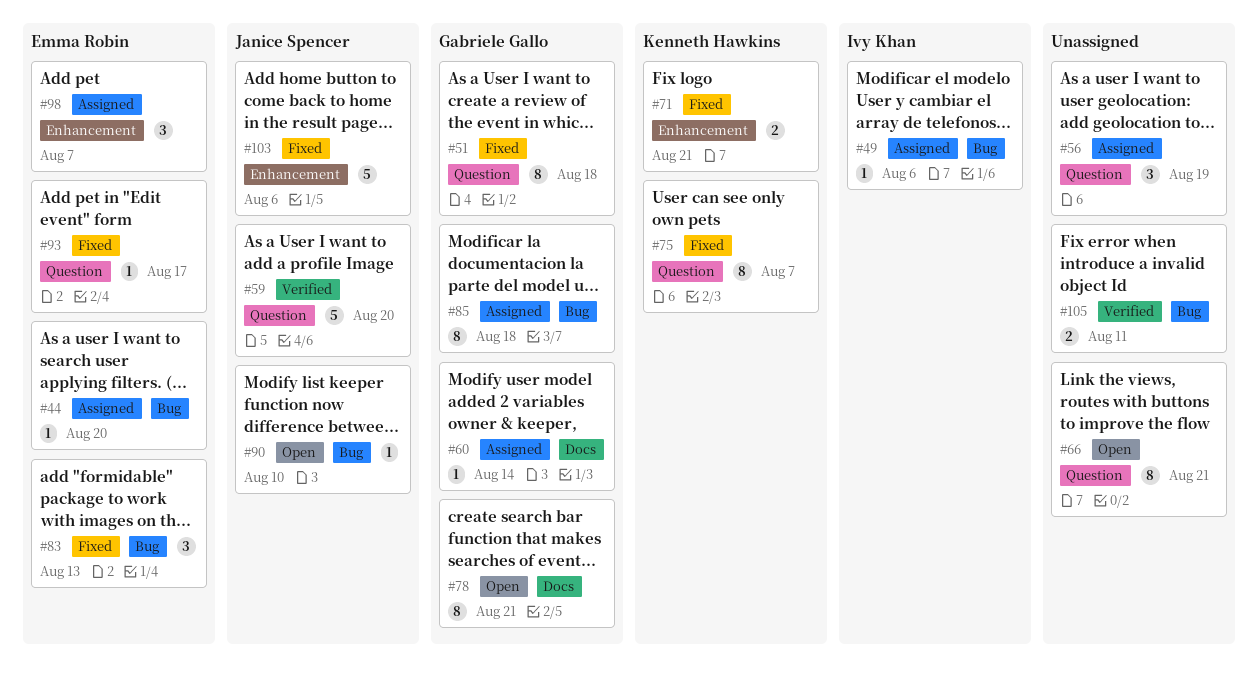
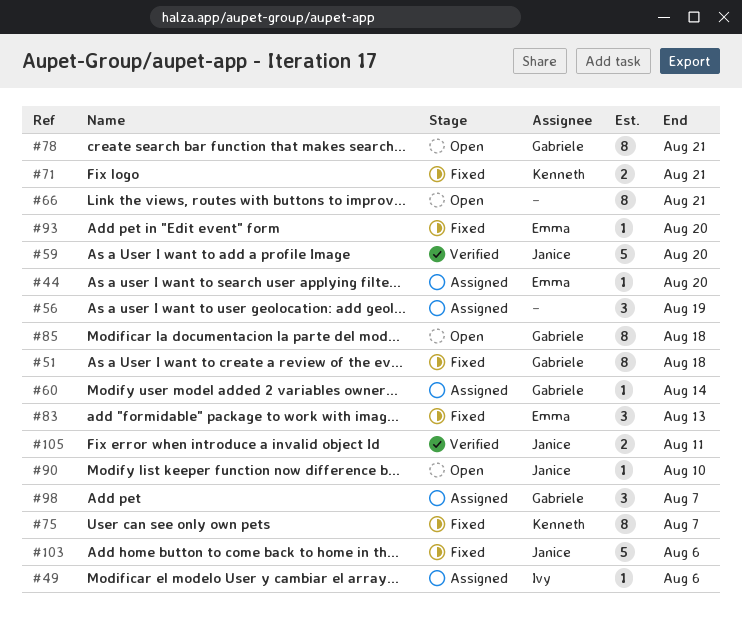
#85, status: Assigned -> Open
#93, due: Aug 17 -> Aug 20
#98, owner: Emma Robin -> Gabriele Gallo
#105, owner: none -> Janice Spencer

